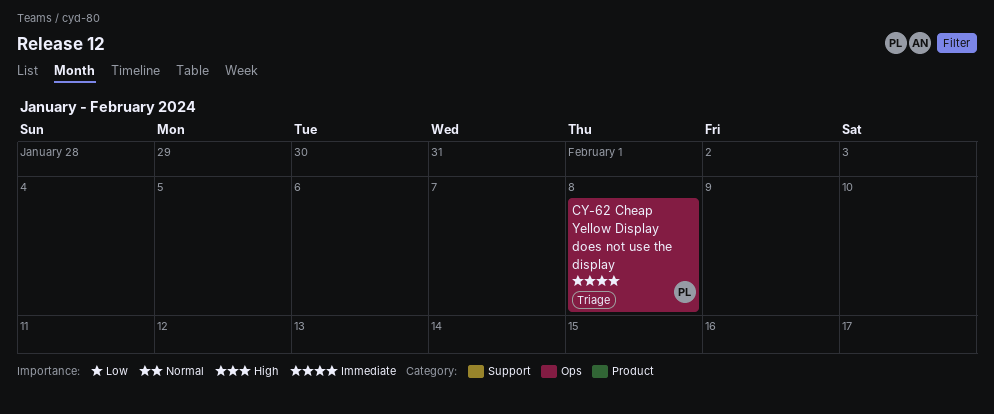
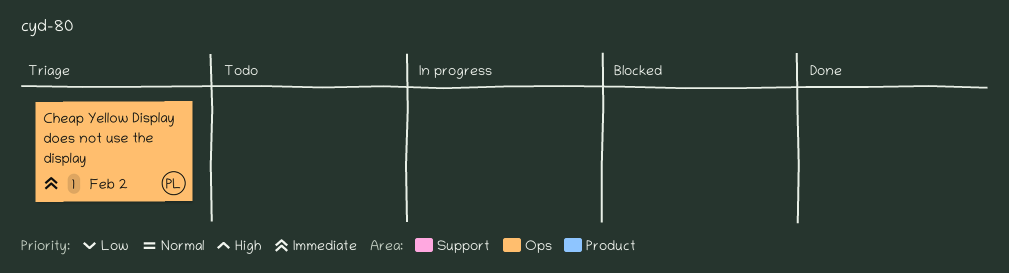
Cheap Yellow Display does not use the display, due: Feb 8 -> Feb 2

